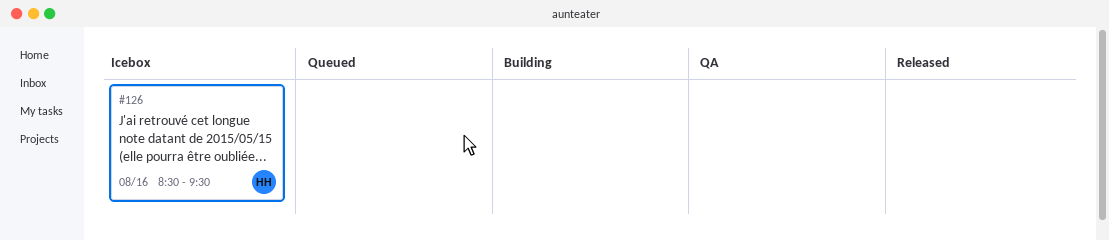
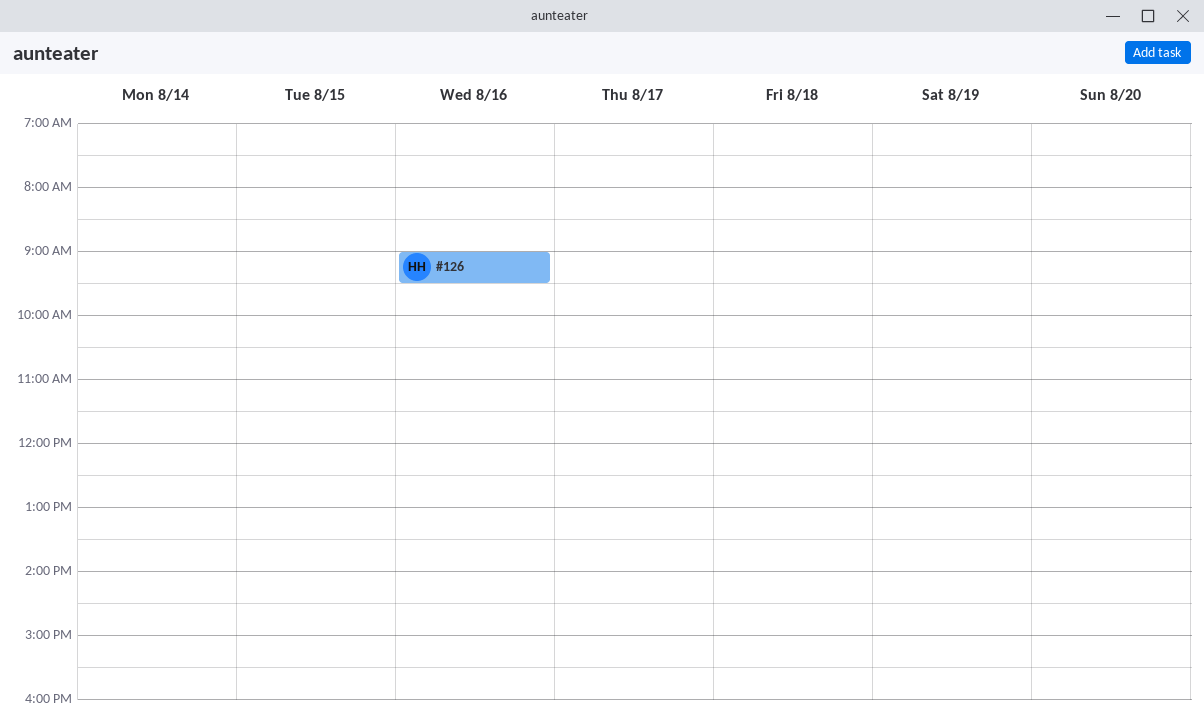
#126, begins: 08:30 -> 09:00

